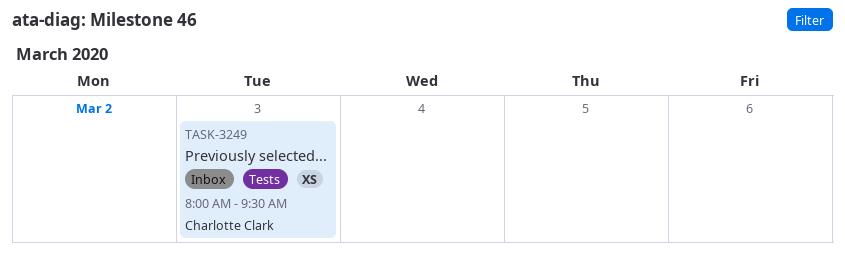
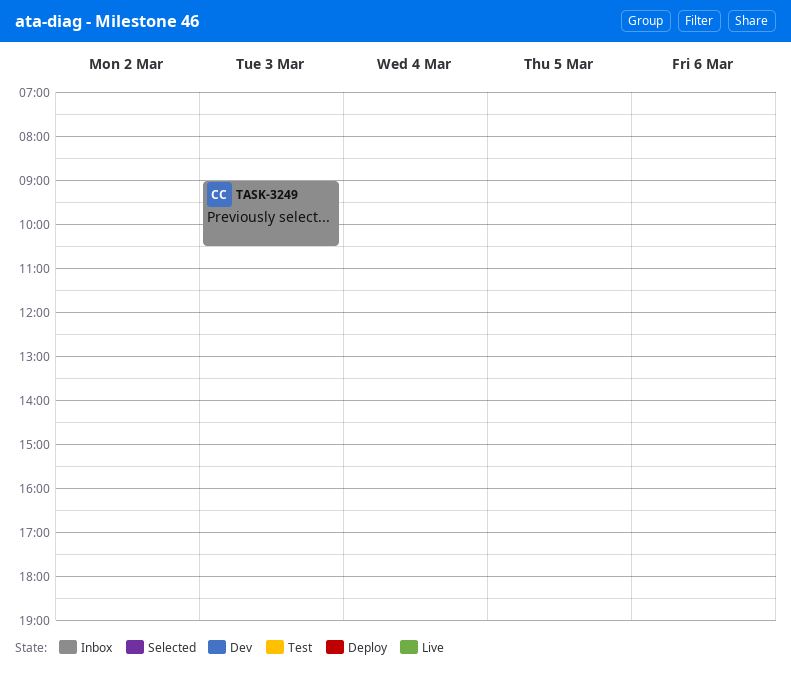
TASK-3249, begins: 08:00 -> 09:00
TASK-3249, ends: 09:30 -> 10:30

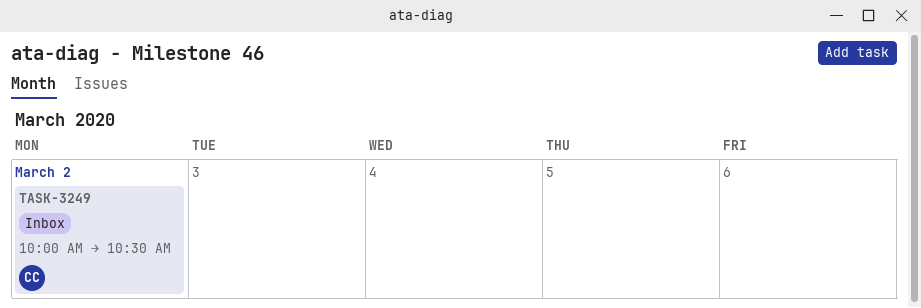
TASK-3249, day: Mar 3 -> Mar 2
TASK-3249, begins: 09:00 -> 10:00

